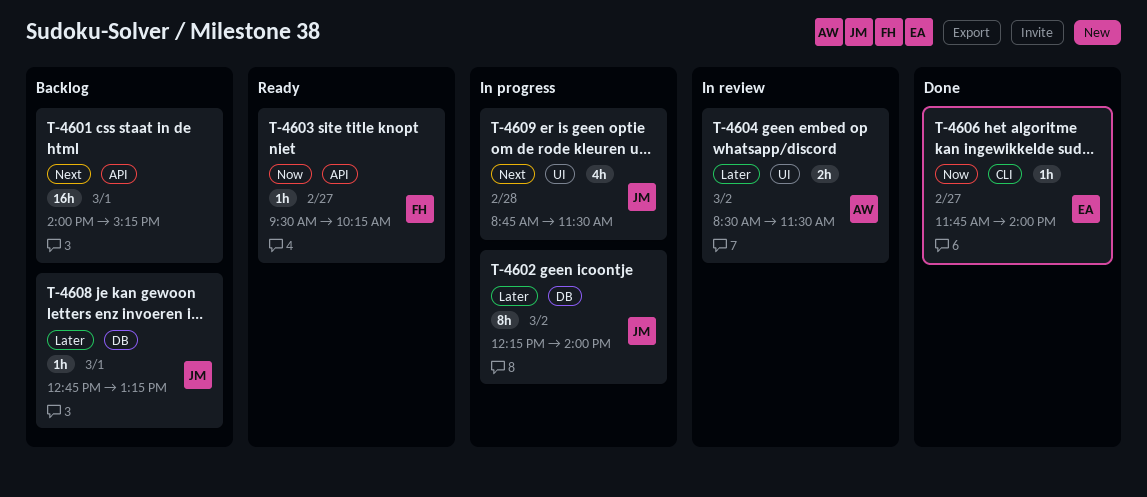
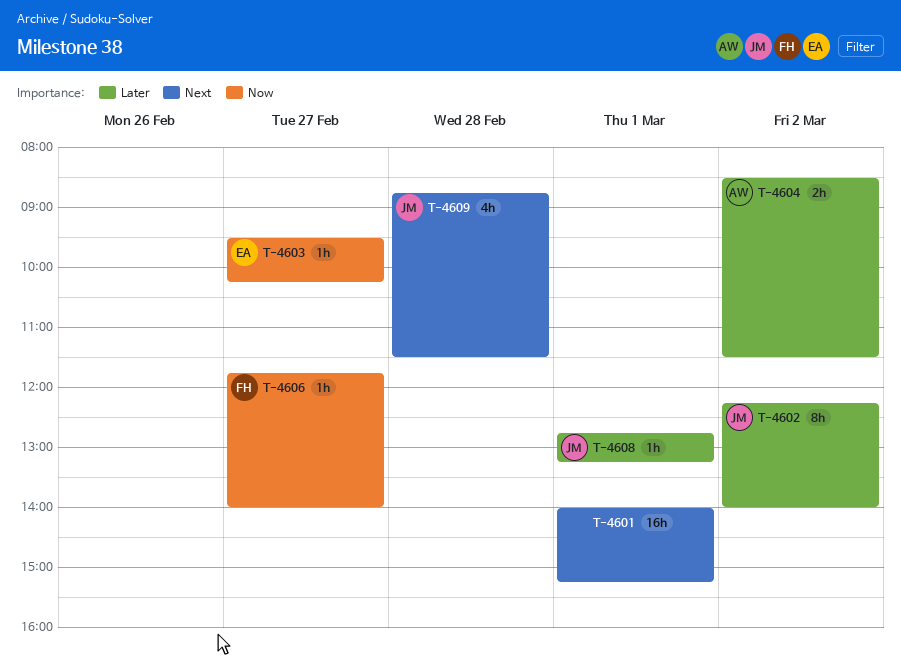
T-4603, owner: FH -> EA
T-4606, owner: EA -> FH

